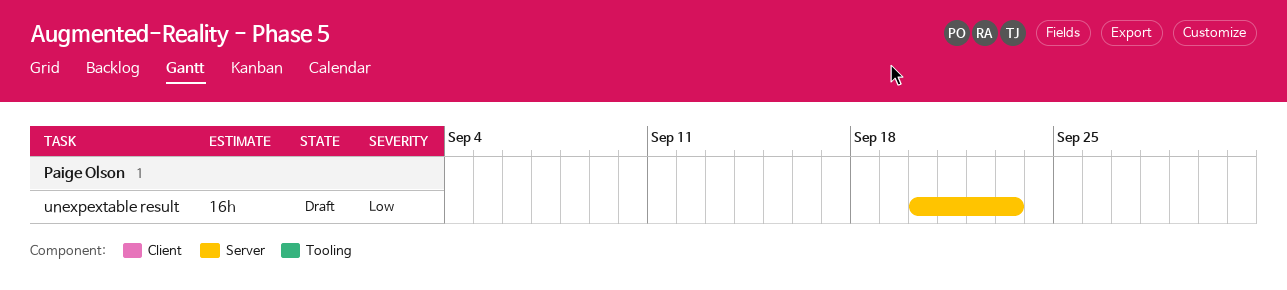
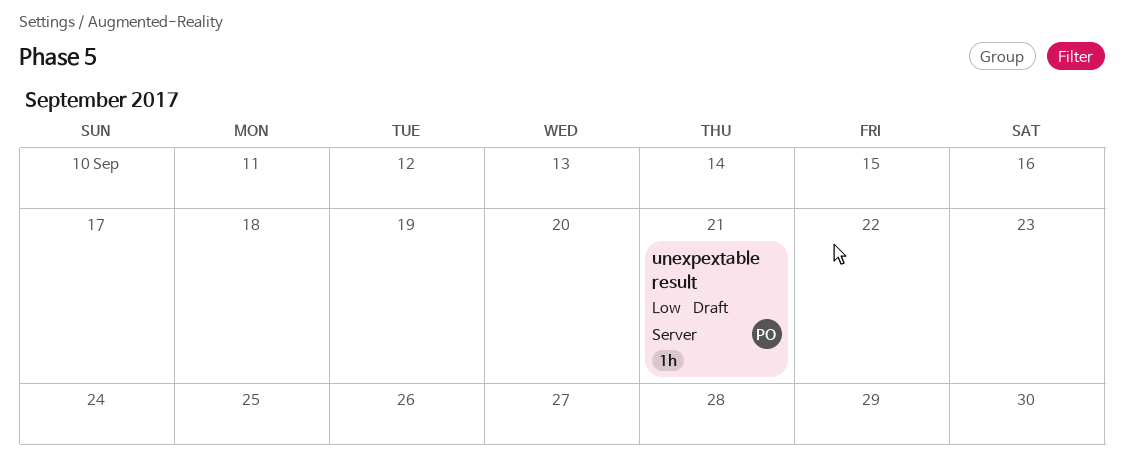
unexpextable result, estimate: 16h -> 1h
unexpextable result, due: Sep 23 -> Sep 21

